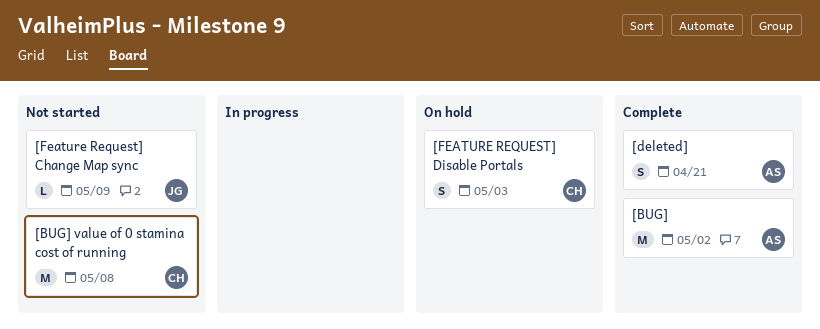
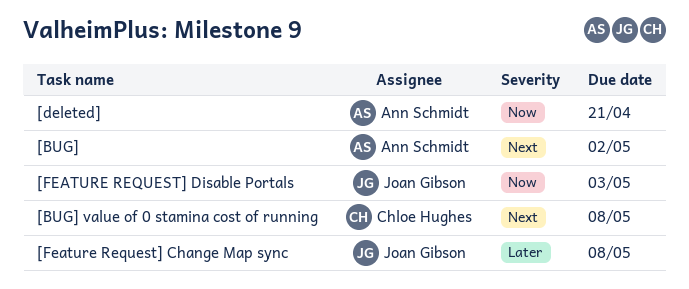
[Feature Request] Change Map sync, due: May 9 -> May 8
[FEATURE REQUEST] Disable Portals, owner: Chloe Hughes -> Joan Gibson

